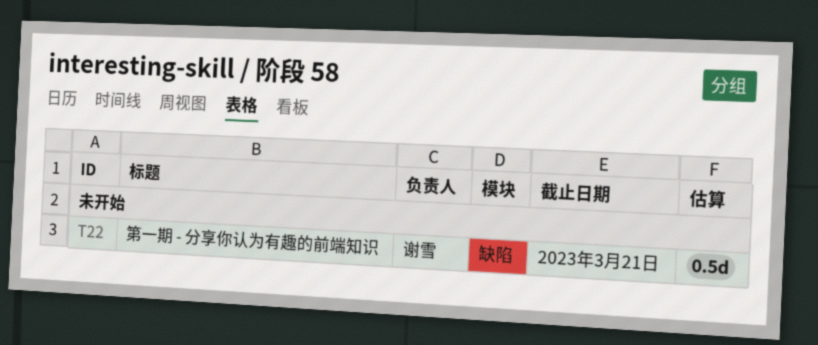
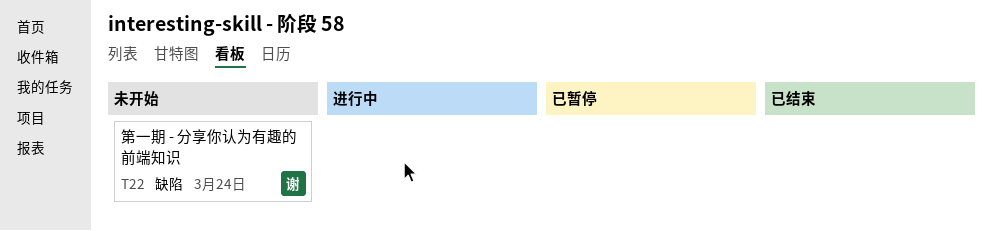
T22, due: Mar 21 -> Mar 24

